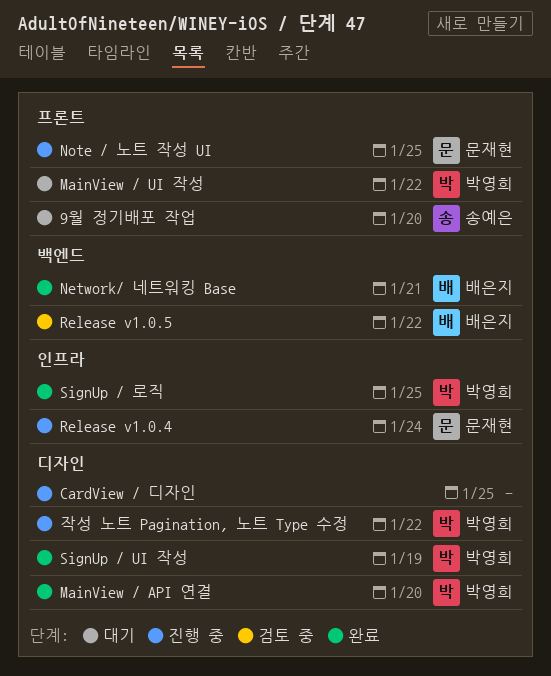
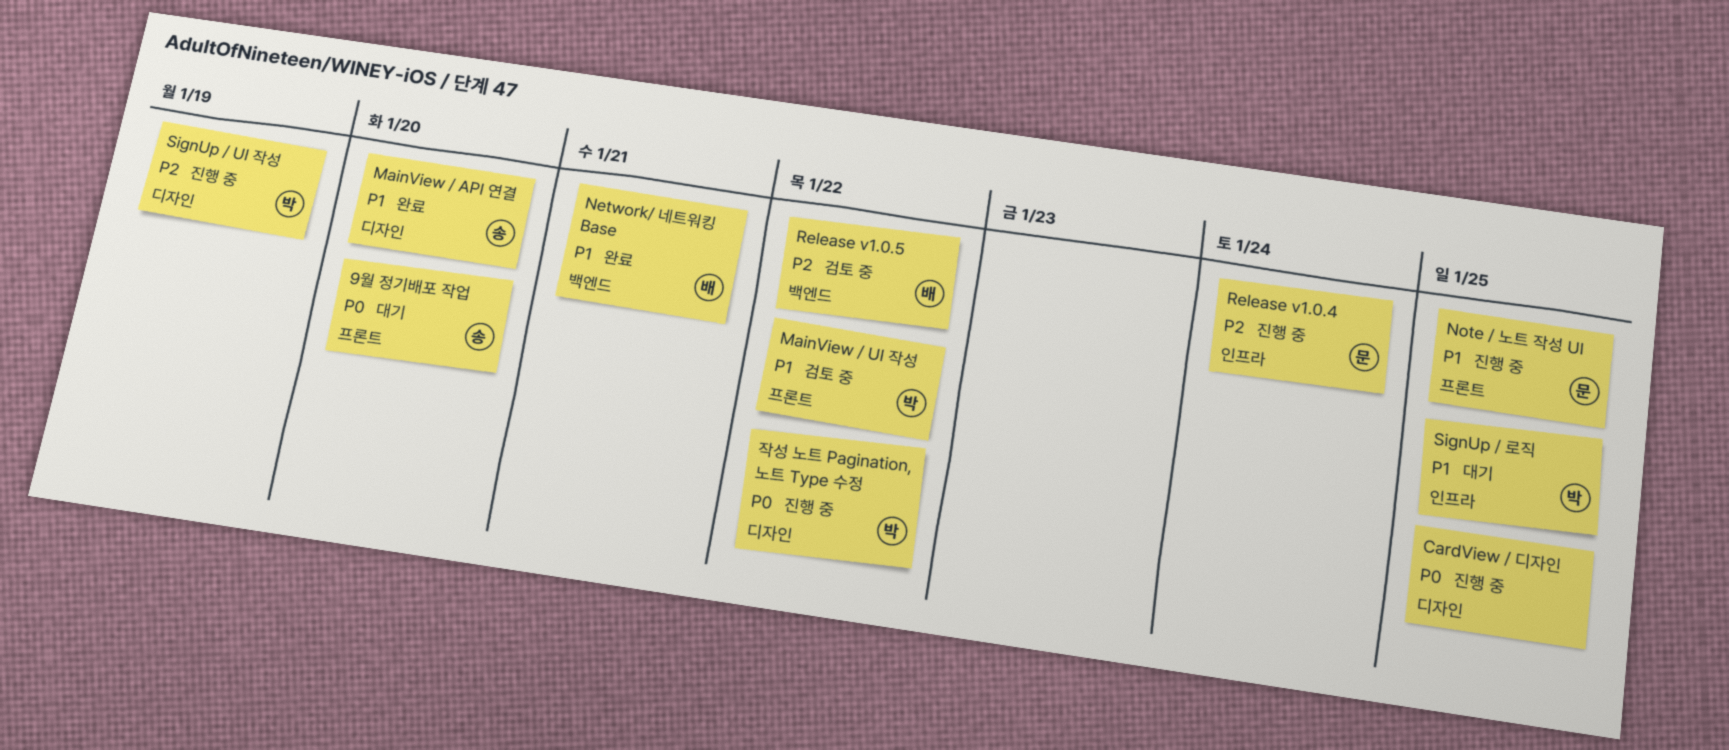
MainView / API 연결, owner: 박영희 -> 송예은
MainView / UI 작성, status: 대기 -> 검토 중
SignUp / UI 작성, status: 완료 -> 진행 중
SignUp / 로직, status: 완료 -> 대기

